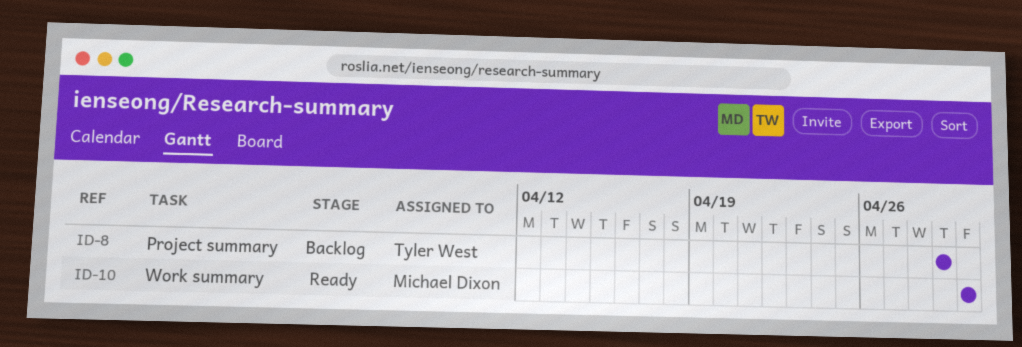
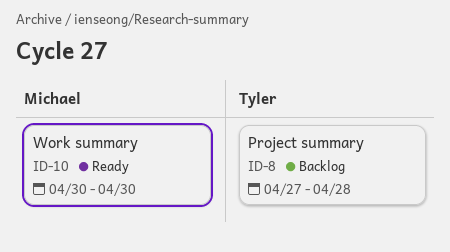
ID-8, start: Apr 29 -> Apr 27
ID-8, due: Apr 29 -> Apr 28

